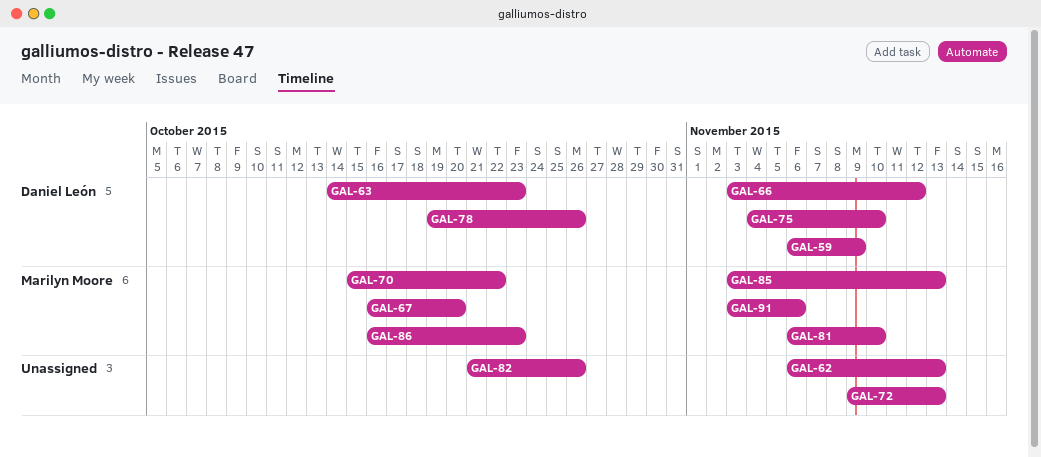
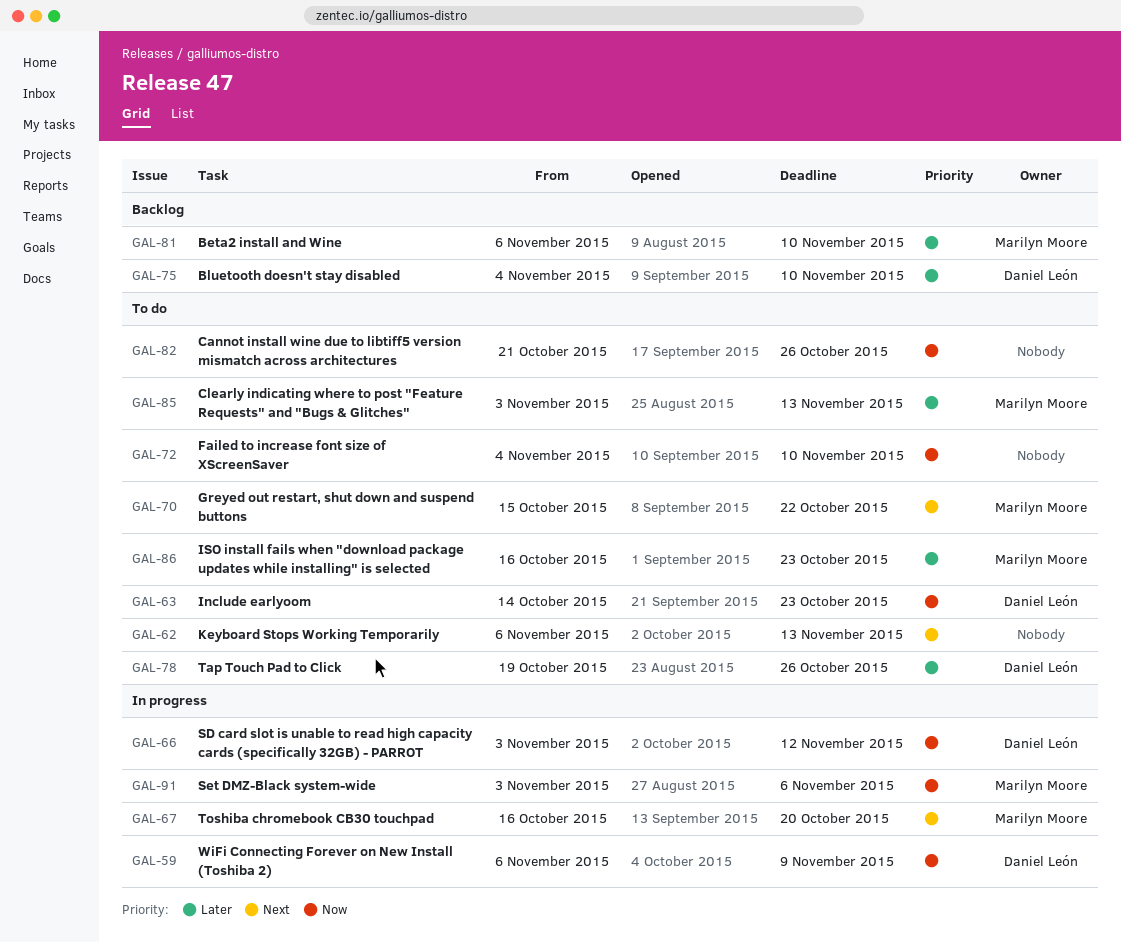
GAL-72, start: Nov 9 -> Nov 4
GAL-72, due: Nov 13 -> Nov 10

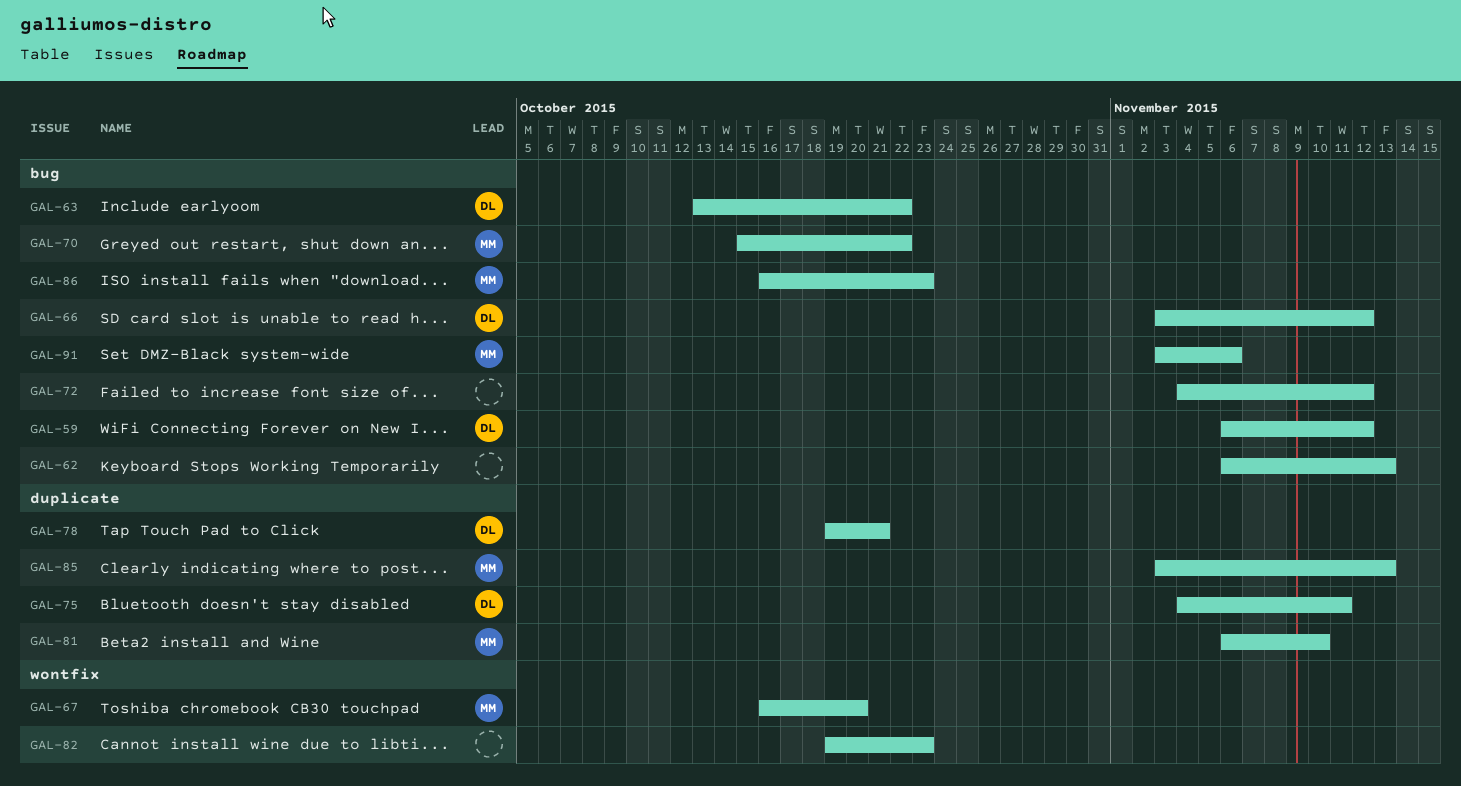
GAL-59, due: Nov 9 -> Nov 12
GAL-63, start: Oct 14 -> Oct 13
GAL-63, due: Oct 23 -> Oct 22
GAL-72, due: Nov 10 -> Nov 12
GAL-75, due: Nov 10 -> Nov 11
GAL-78, due: Oct 26 -> Oct 21
GAL-82, start: Oct 21 -> Oct 19
GAL-82, due: Oct 26 -> Oct 23

